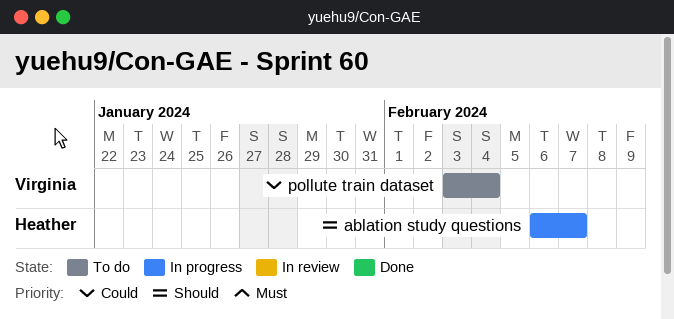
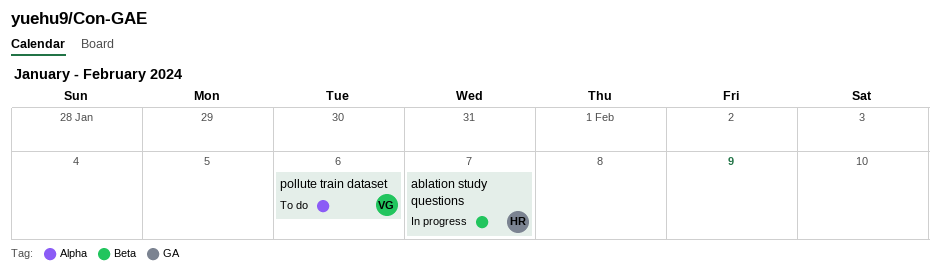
pollute train dataset, due: Feb 4 -> Feb 6

